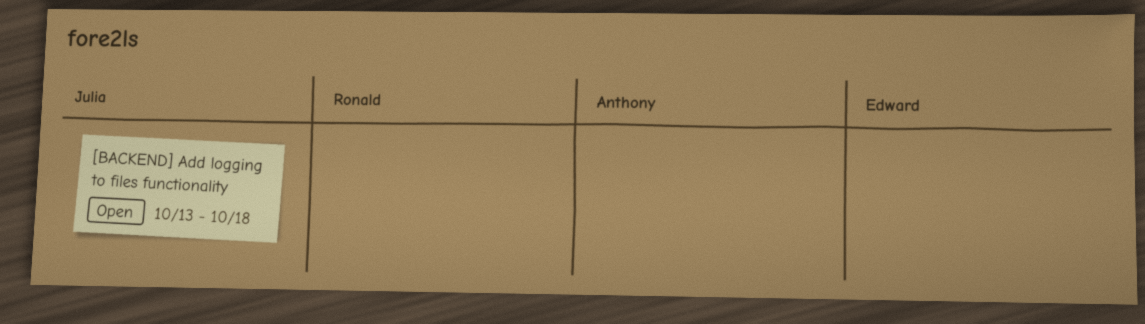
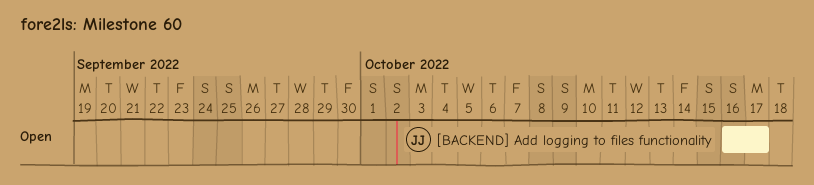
[BACKEND] Add logging to files functionality, start: Oct 13 -> Oct 16
[BACKEND] Add logging to files functionality, due: Oct 18 -> Oct 17

